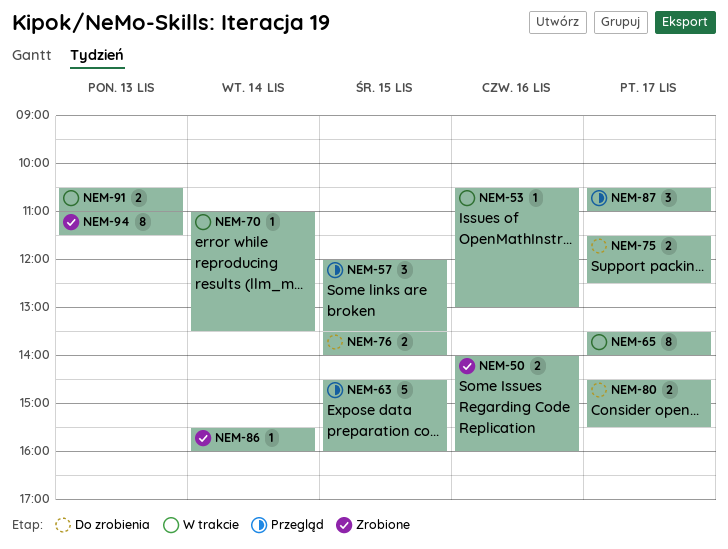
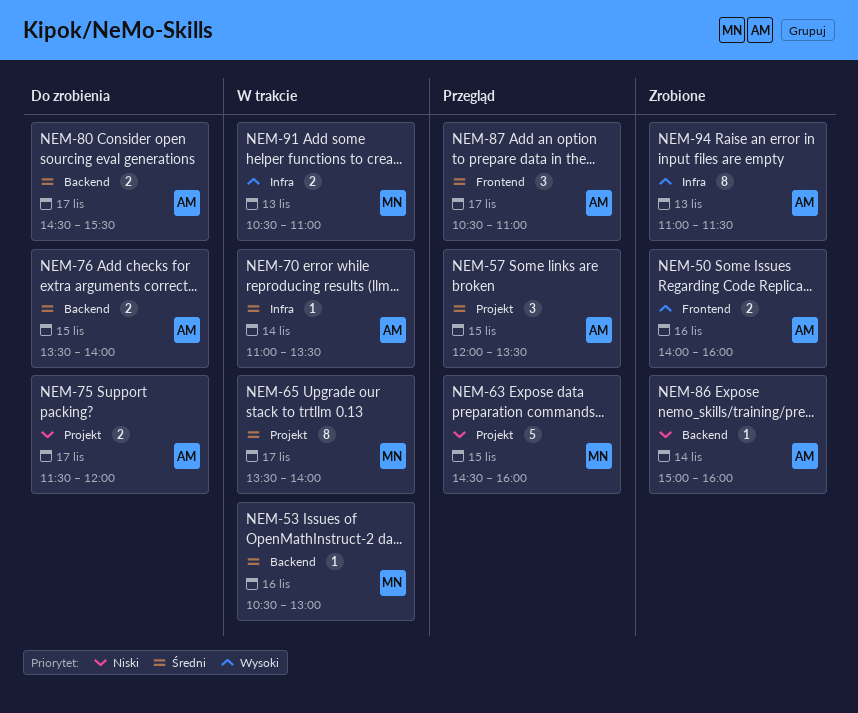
NEM-75, ends: 12:30 -> 12:00
NEM-86, begins: 15:30 -> 15:00

